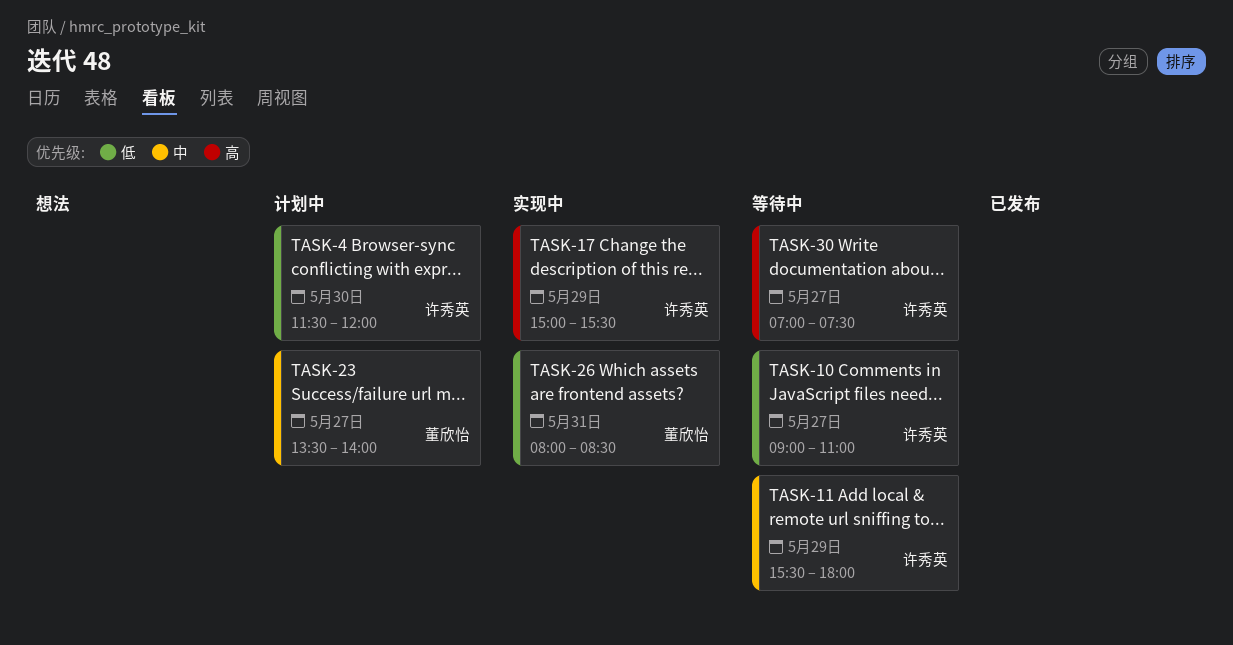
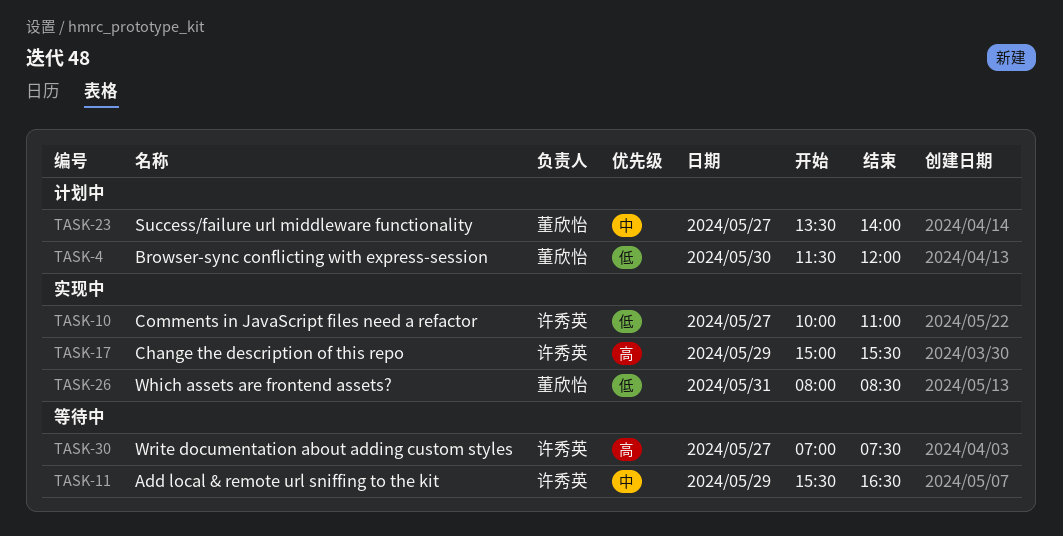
TASK-4, owner: 许秀英 -> 董欣怡
TASK-10, status: 等待中 -> 实现中
TASK-10, begins: 09:00 -> 10:00
TASK-11, ends: 18:00 -> 16:30

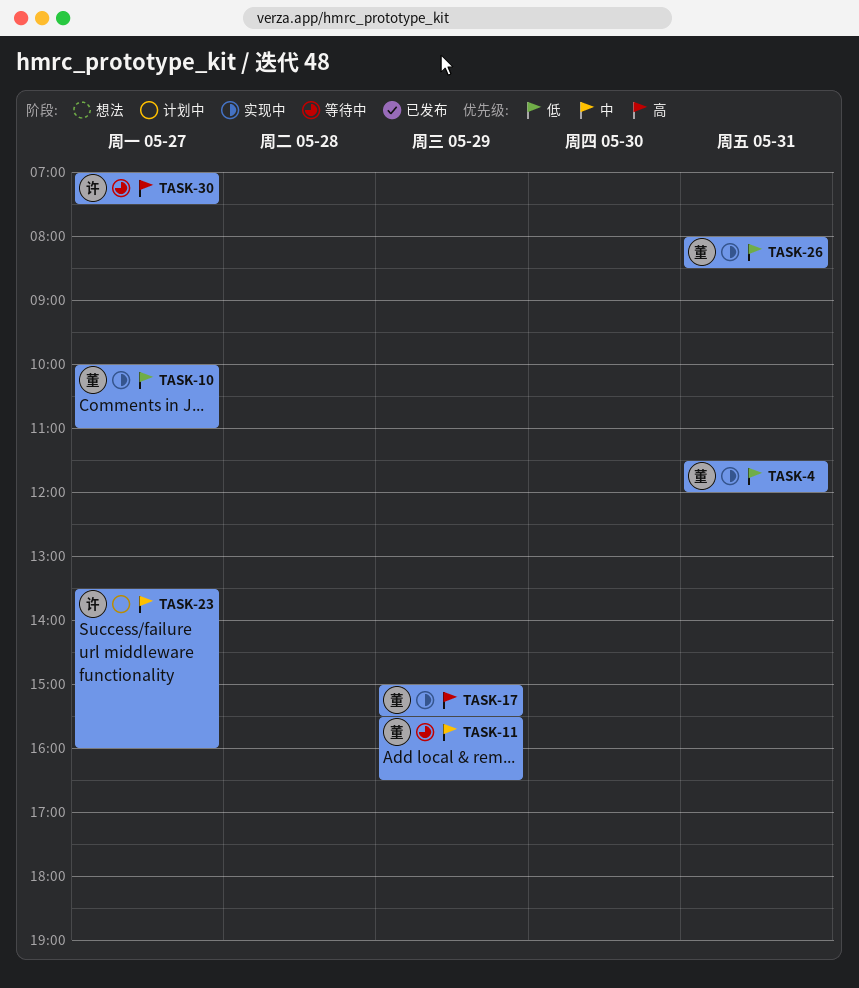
TASK-4, status: 计划中 -> 实现中
TASK-4, day: May 30 -> May 31
TASK-10, owner: 许秀英 -> 董欣怡
TASK-11, owner: 许秀英 -> 董欣怡
TASK-17, owner: 许秀英 -> 董欣怡
TASK-23, owner: 董欣怡 -> 许秀英
TASK-23, ends: 14:00 -> 16:00

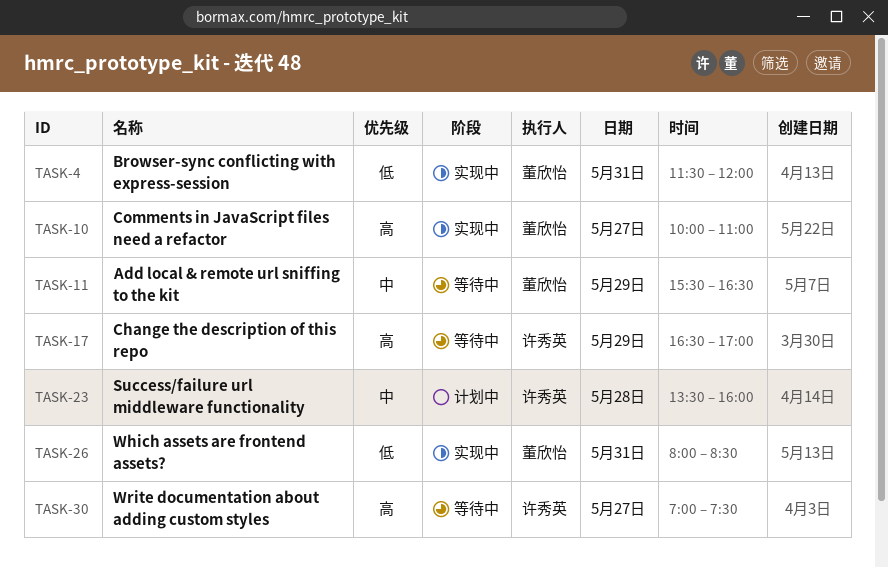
TASK-10, priority: 低 -> 高
TASK-17, status: 实现中 -> 等待中
TASK-17, owner: 董欣怡 -> 许秀英
TASK-17, begins: 15:00 -> 16:30
TASK-17, ends: 15:30 -> 17:00
TASK-23, day: May 27 -> May 28

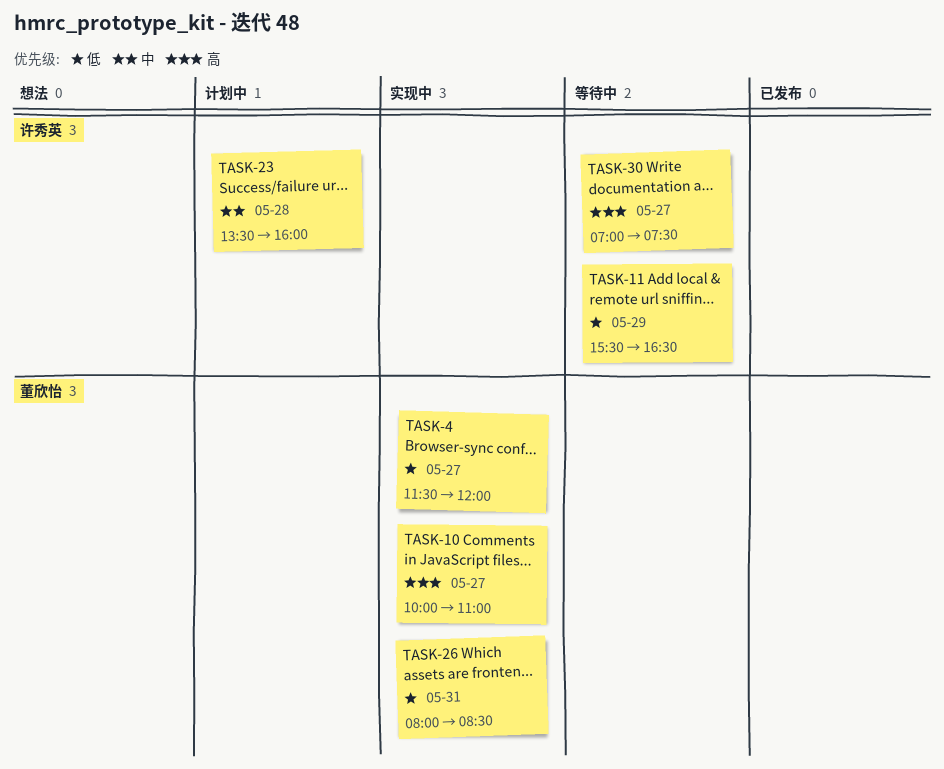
TASK-4, day: May 31 -> May 27
TASK-11, owner: 董欣怡 -> 许秀英
TASK-11, priority: 中 -> 低
TASK-17: present -> none

